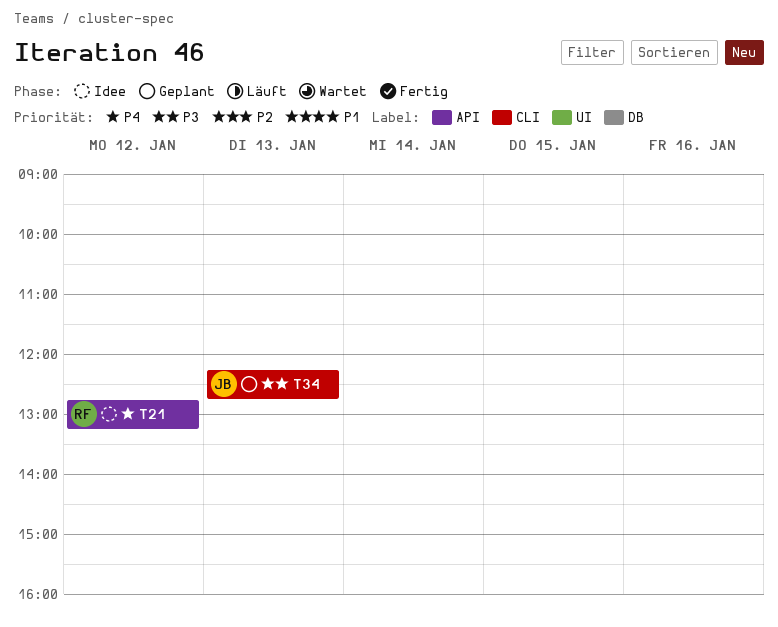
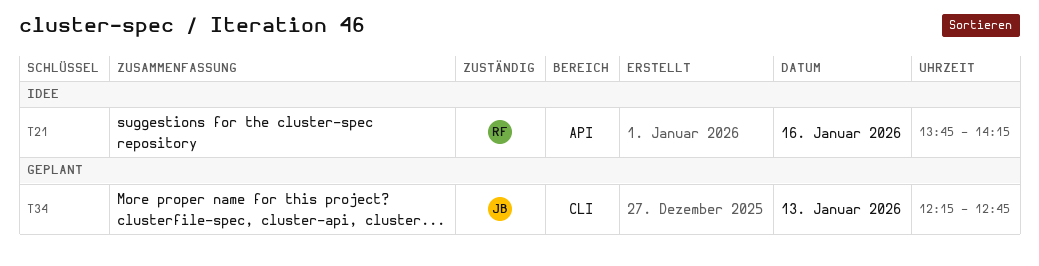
T21, day: Jan 12 -> Jan 16
T21, begins: 12:45 -> 13:45
T21, ends: 13:15 -> 14:15

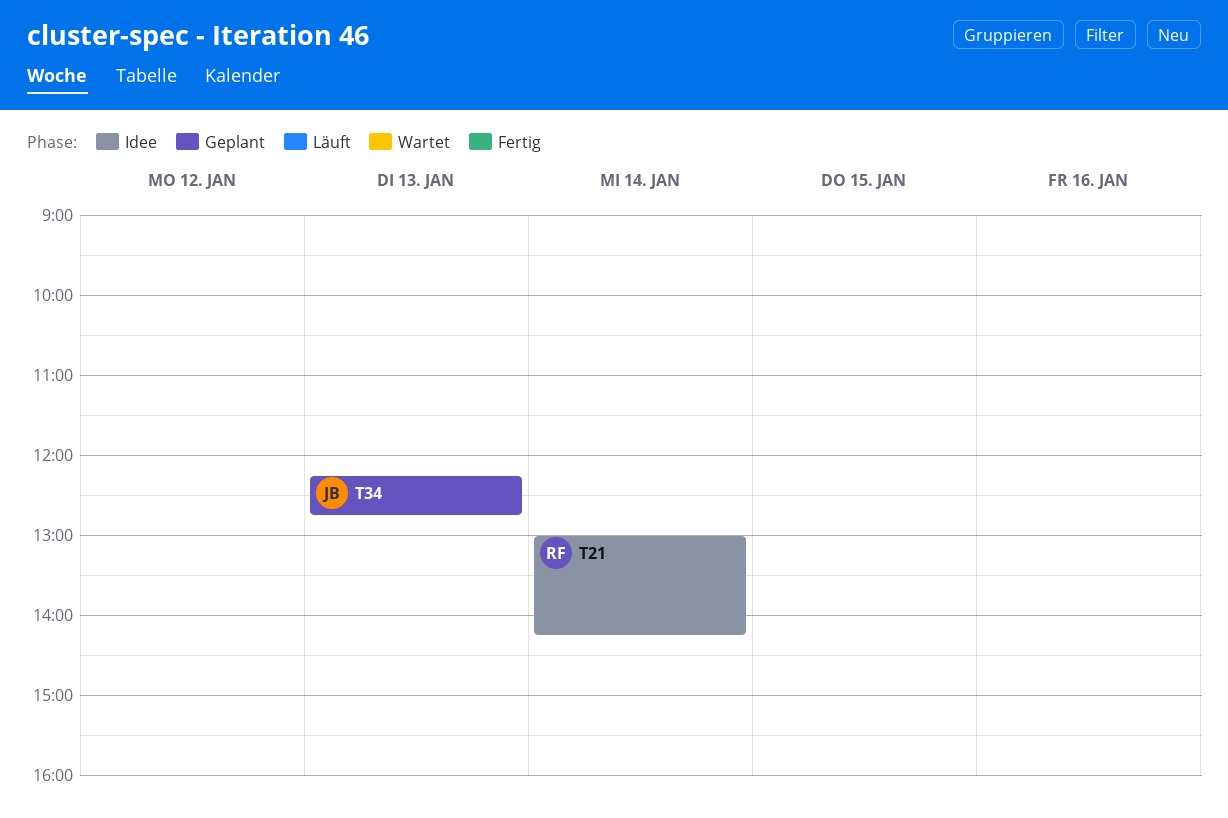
T21, day: Jan 16 -> Jan 14
T21, begins: 13:45 -> 13:00

